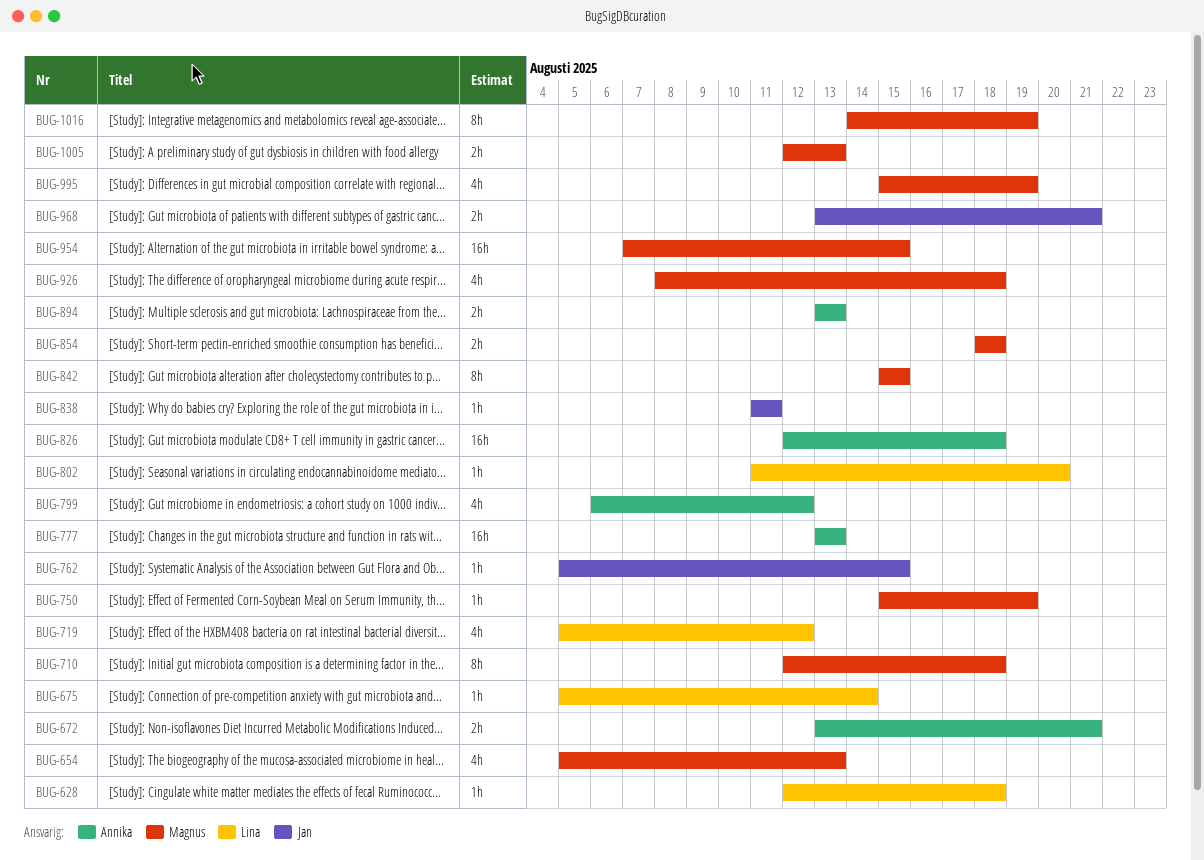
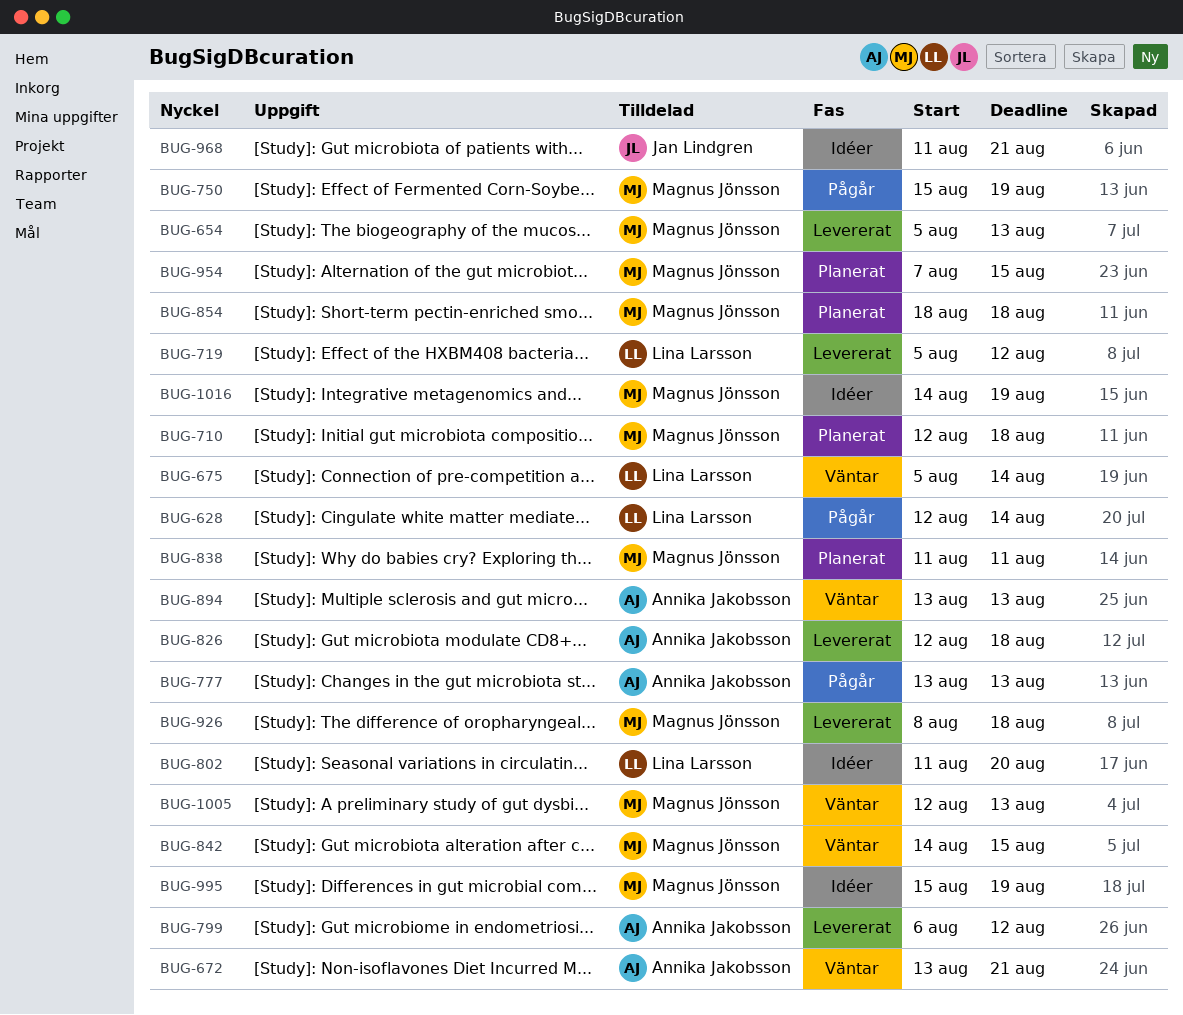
BUG-628, due: Aug 18 -> Aug 14
BUG-762: present -> none
BUG-838, owner: Jan Lindgren -> Magnus Jönsson
BUG-842, start: Aug 15 -> Aug 14
BUG-968, start: Aug 13 -> Aug 11

